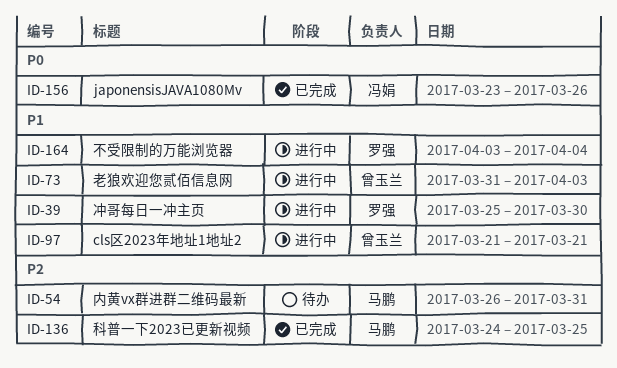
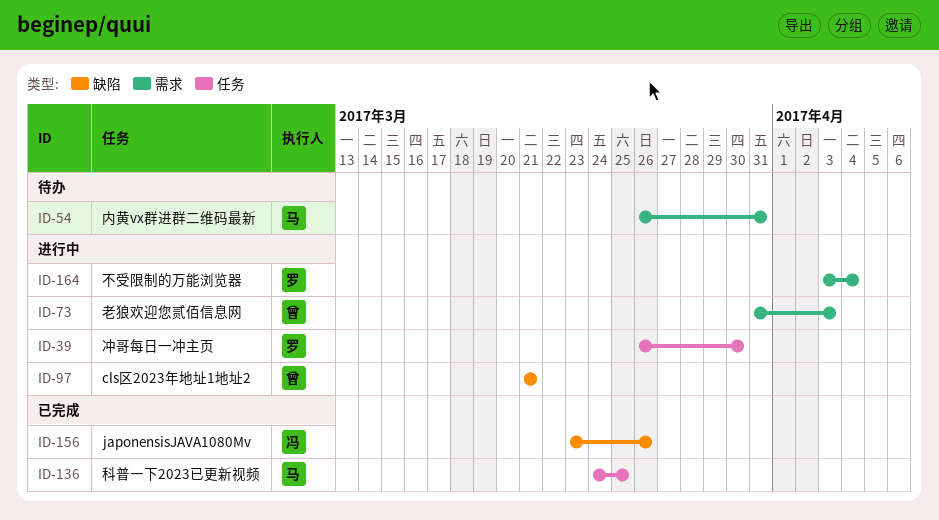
ID-39, start: Mar 25 -> Mar 26

